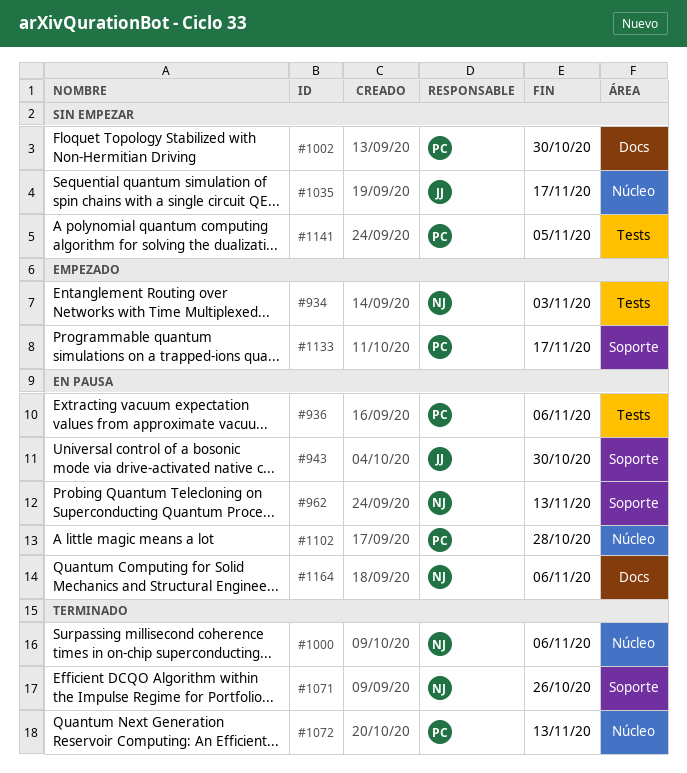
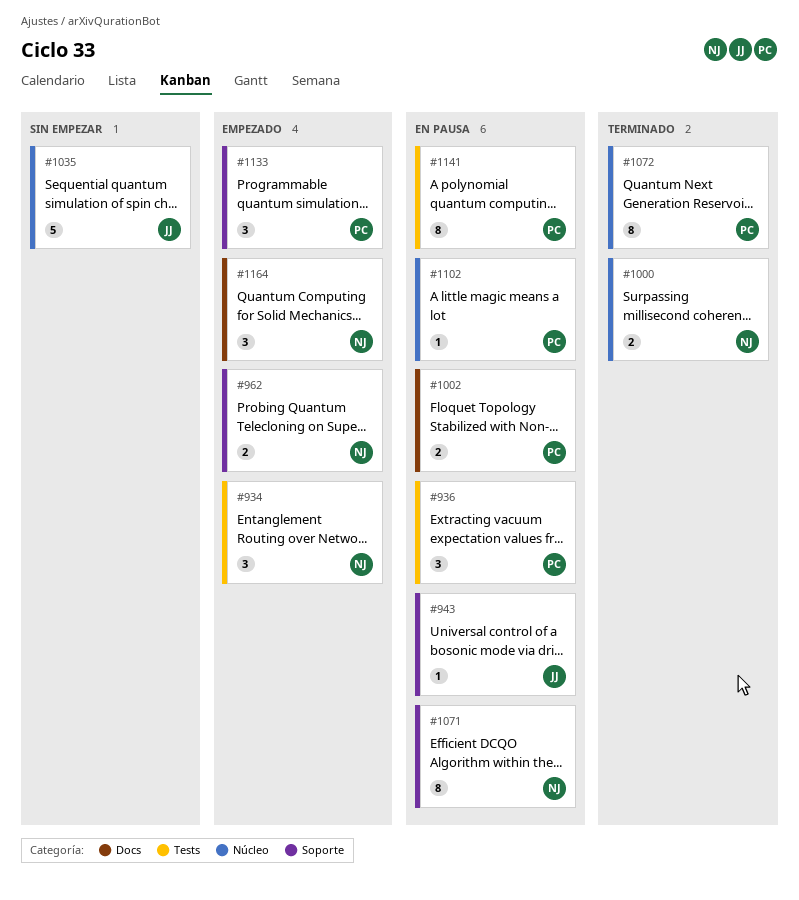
#962, status: En pausa -> Empezado
#1002, status: Sin empezar -> En pausa
#1071, status: Terminado -> En pausa
#1141, status: Sin empezar -> En pausa
#1164, status: En pausa -> Empezado

